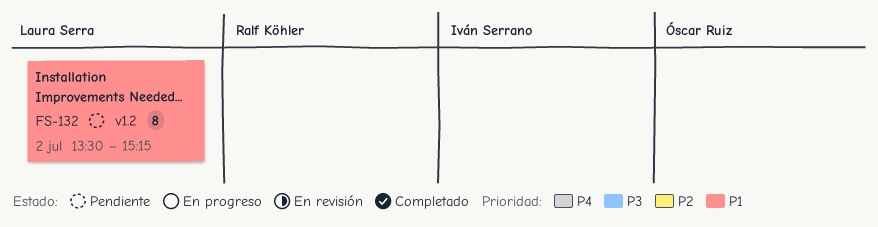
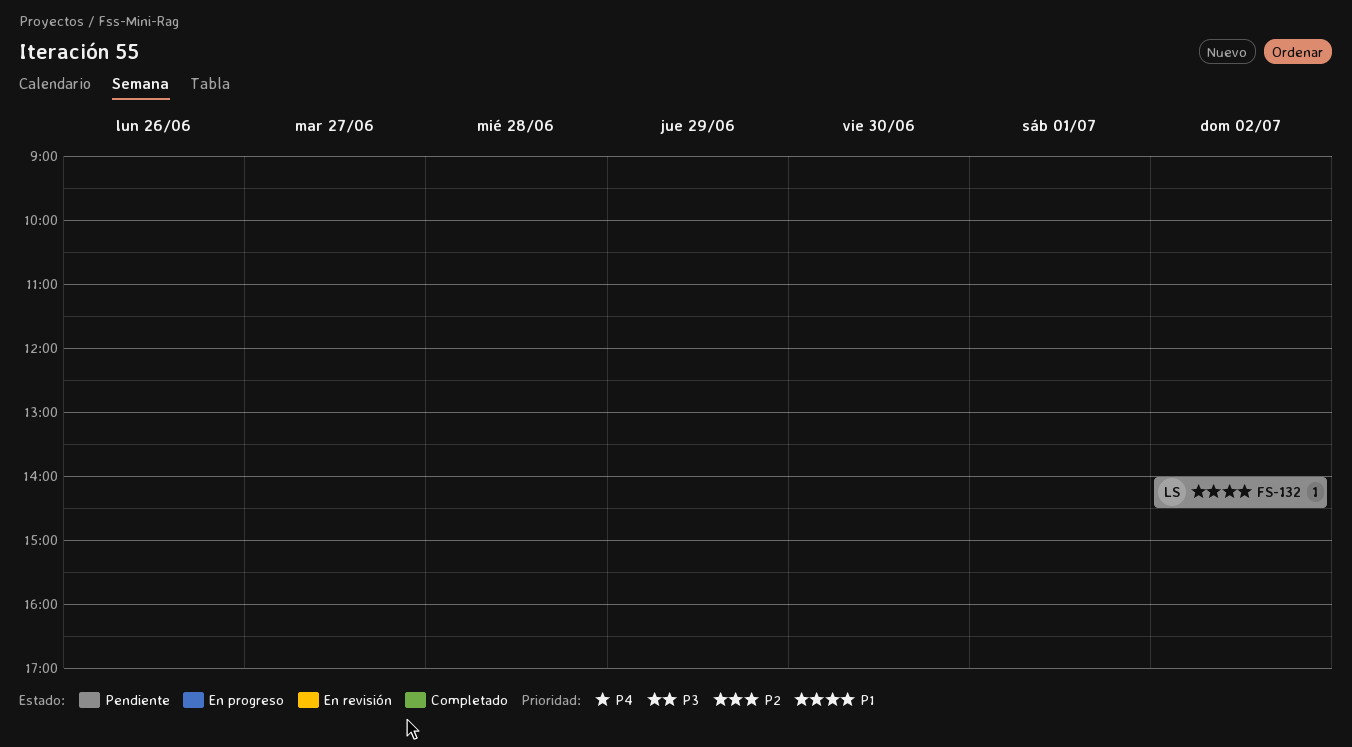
FS-132, estimate: 8 -> 1
FS-132, begins: 13:30 -> 14:00
FS-132, ends: 15:15 -> 14:30

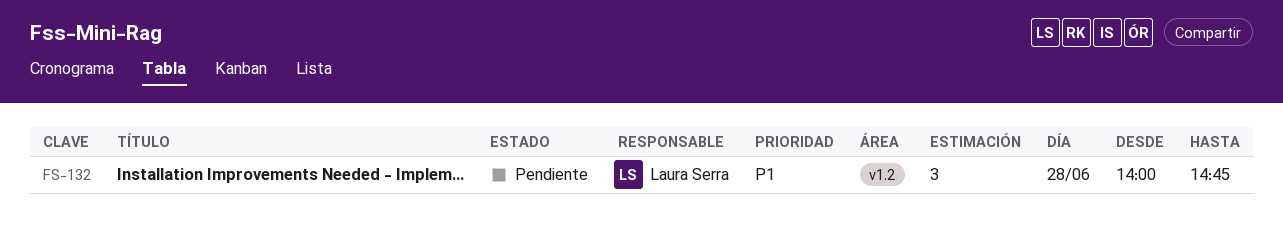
FS-132, estimate: 1 -> 3
FS-132, day: Jul 2 -> Jun 28
FS-132, ends: 14:30 -> 14:45

